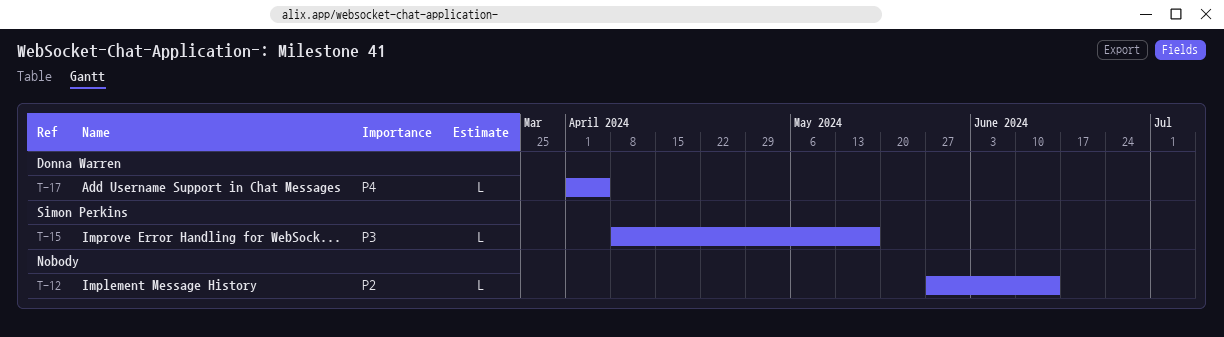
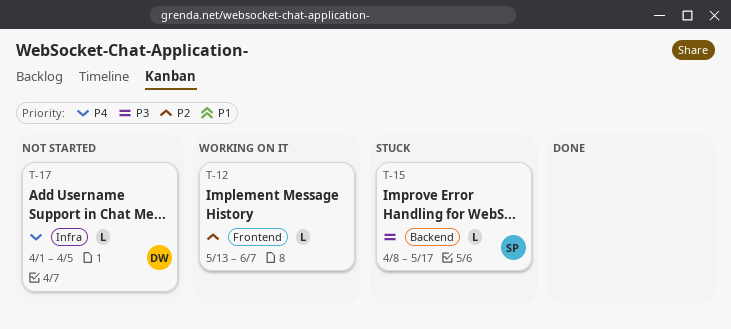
T-12, start: May 27 -> May 13
T-12, due: Jun 14 -> Jun 7

